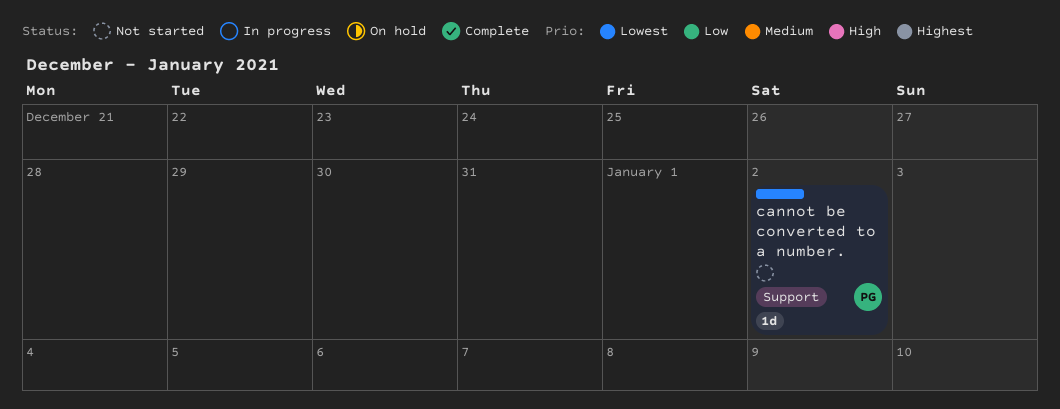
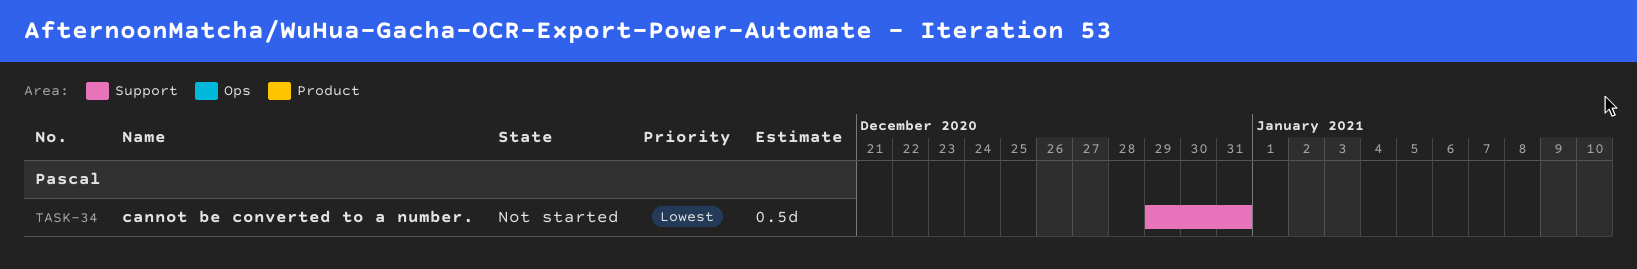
cannot be converted to a number., estimate: 1d -> 0.5d
cannot be converted to a number., due: Jan 2 -> Dec 31

